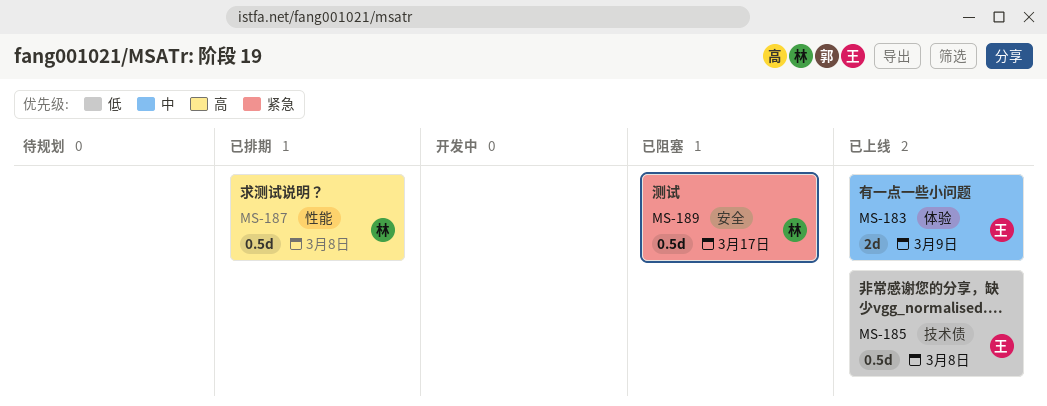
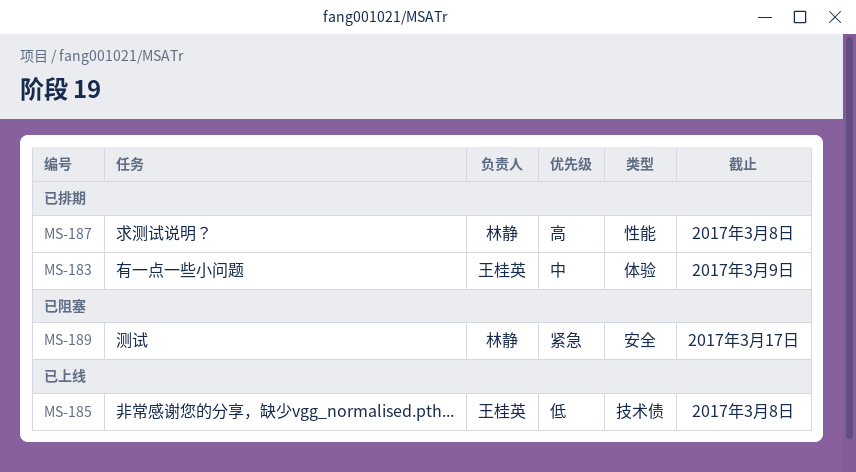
MS-183, status: 已上线 -> 已排期

